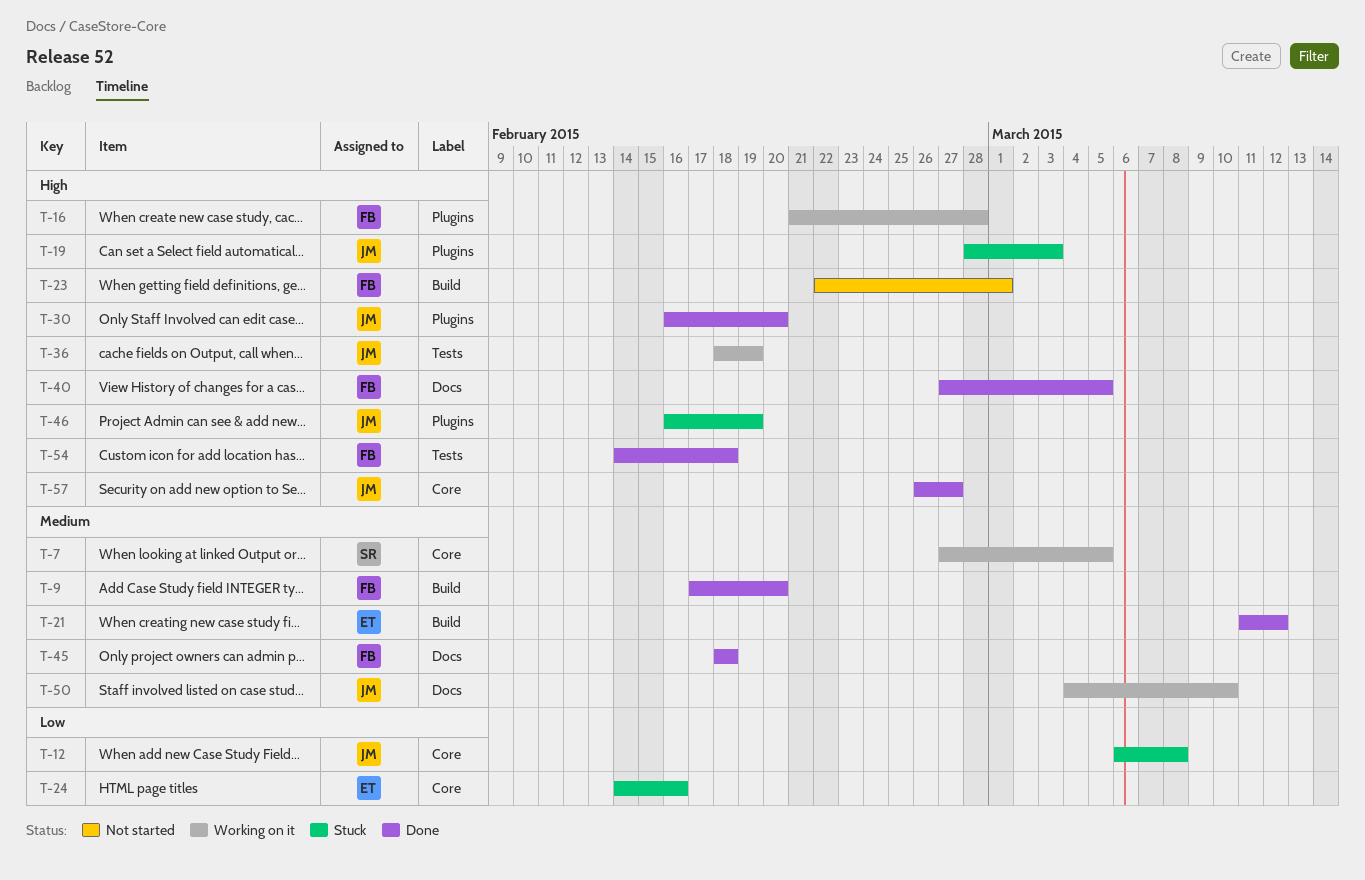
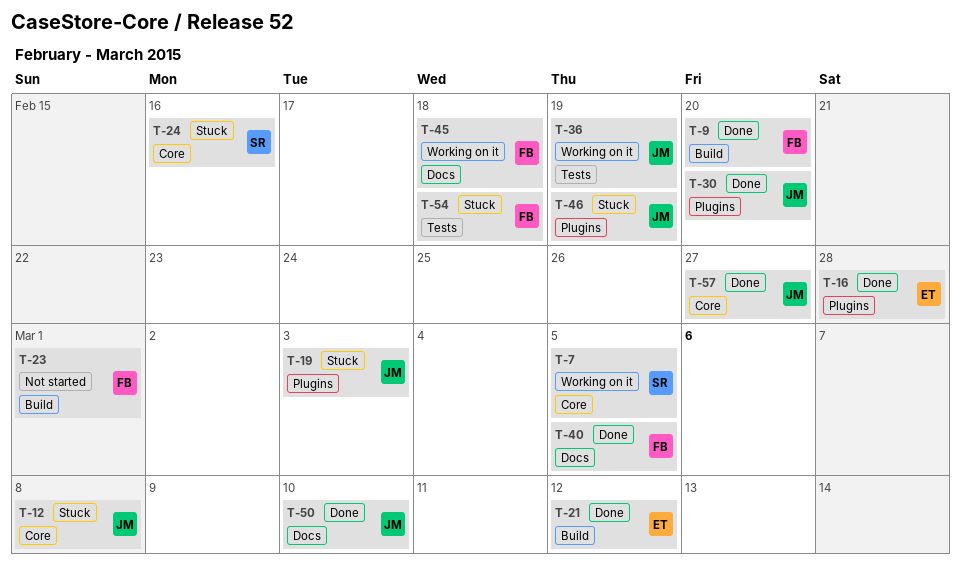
T-16, status: Working on it -> Done
T-16, owner: FB -> ET
T-24, owner: ET -> SR
T-45, status: Done -> Working on it
T-50, status: Working on it -> Done
T-54, status: Done -> Stuck

